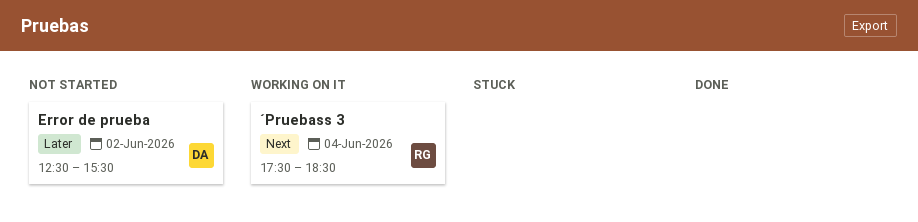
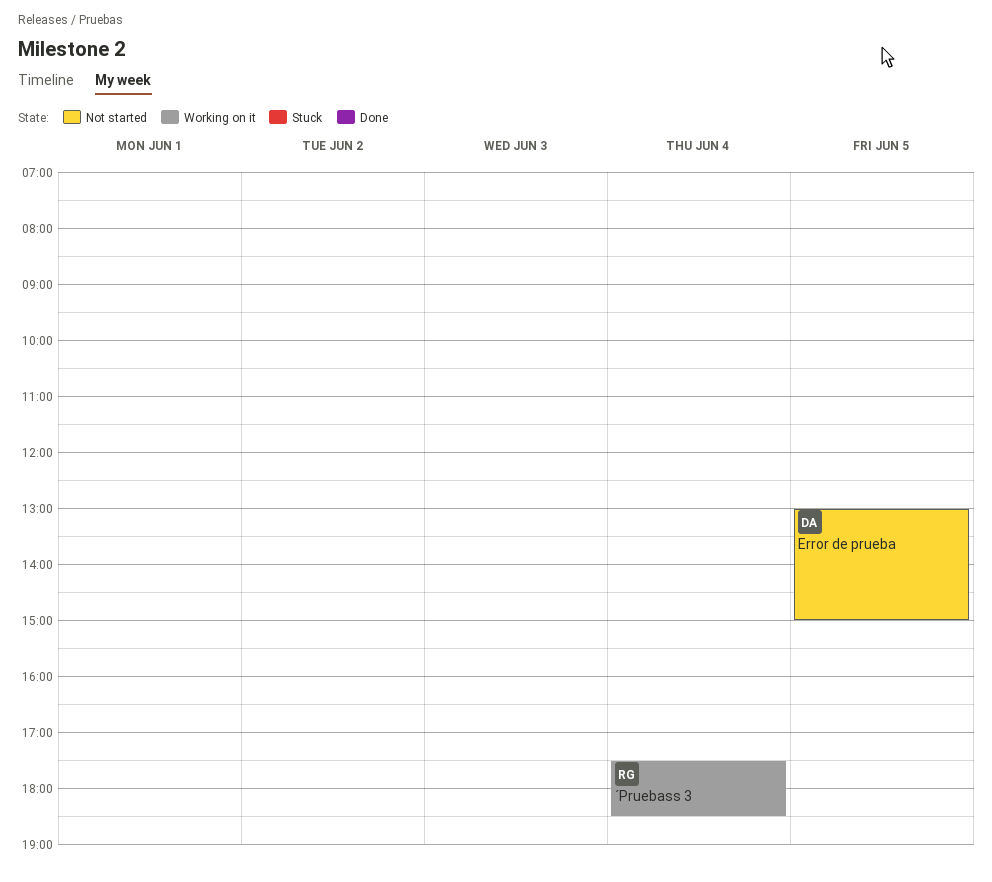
Error de prueba, day: Jun 2 -> Jun 5
Error de prueba, begins: 12:30 -> 13:00
Error de prueba, ends: 15:30 -> 15:00

